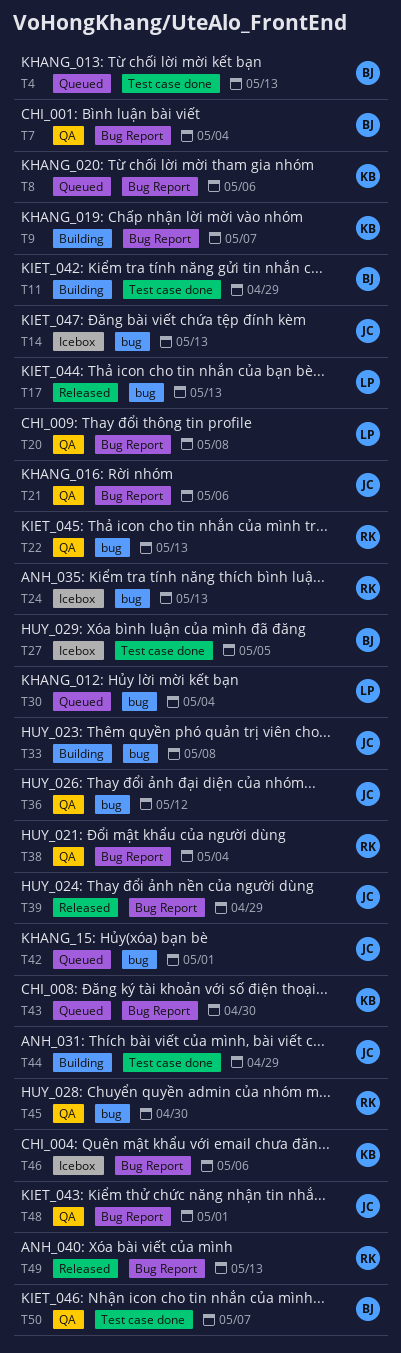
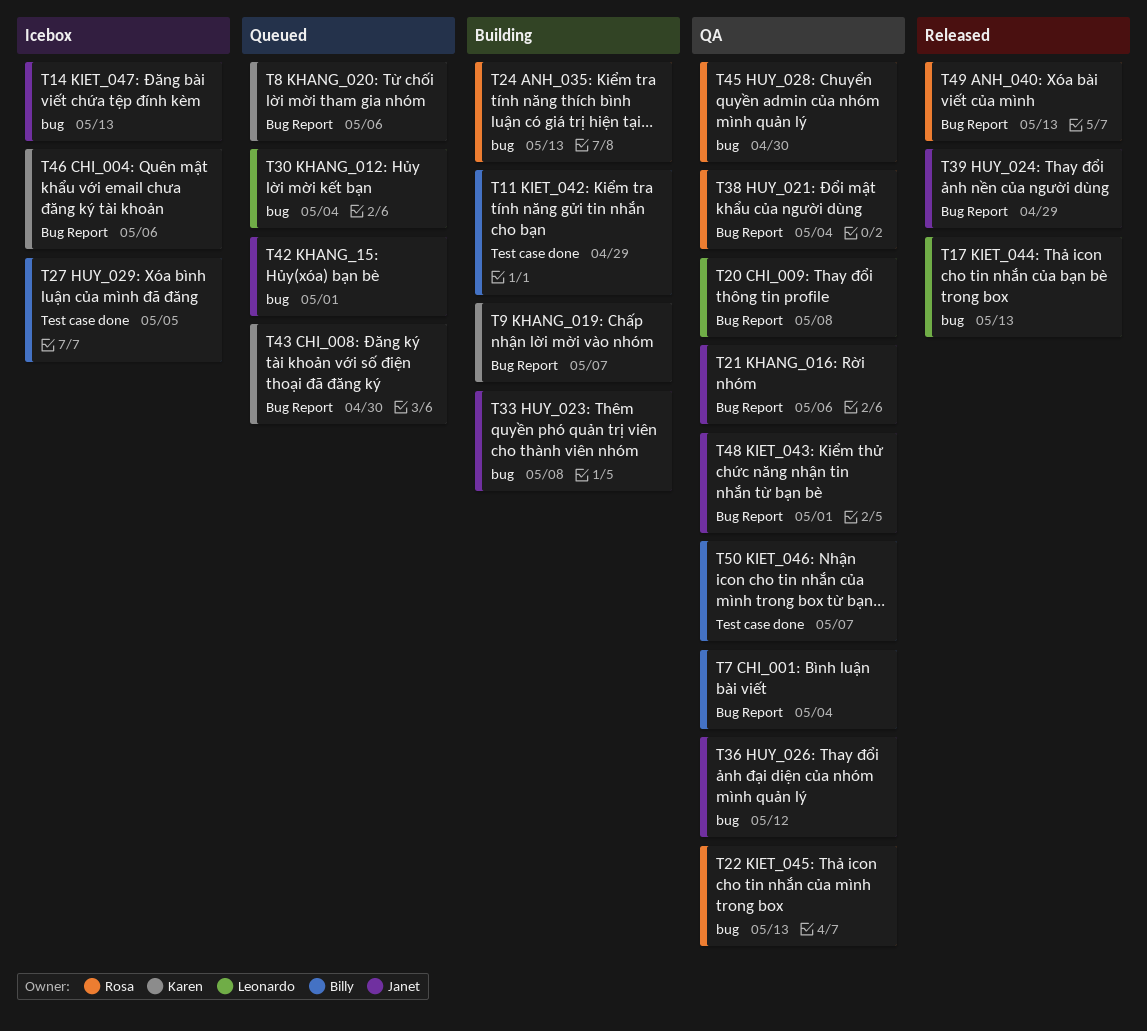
T4: present -> none
T24, status: Icebox -> Building
T44: present -> none

